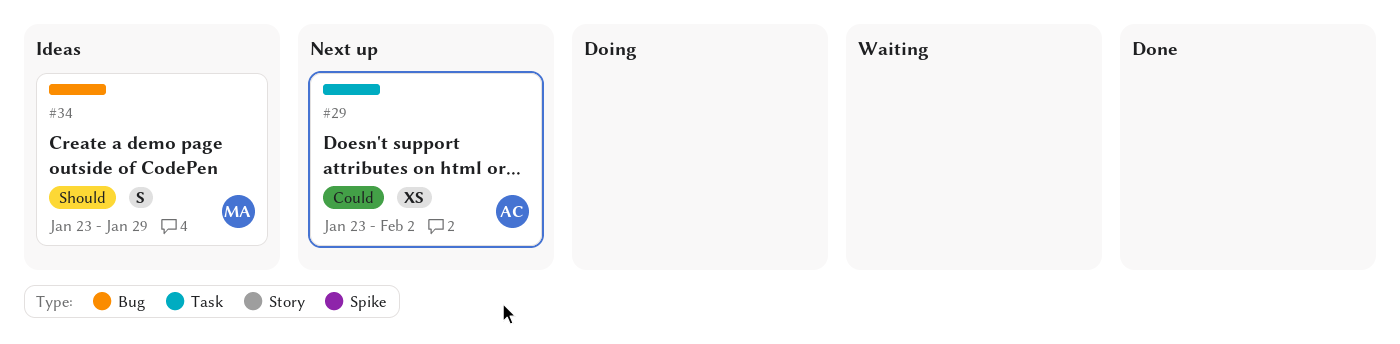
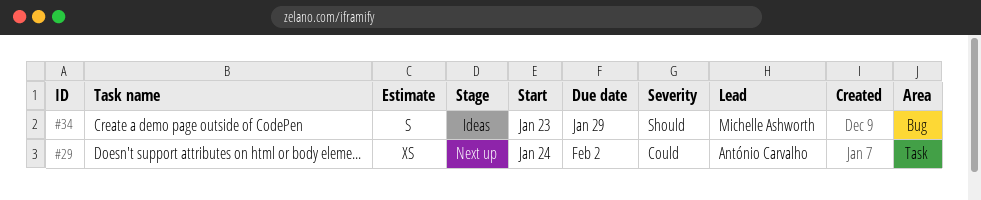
#29, start: Jan 23 -> Jan 24

